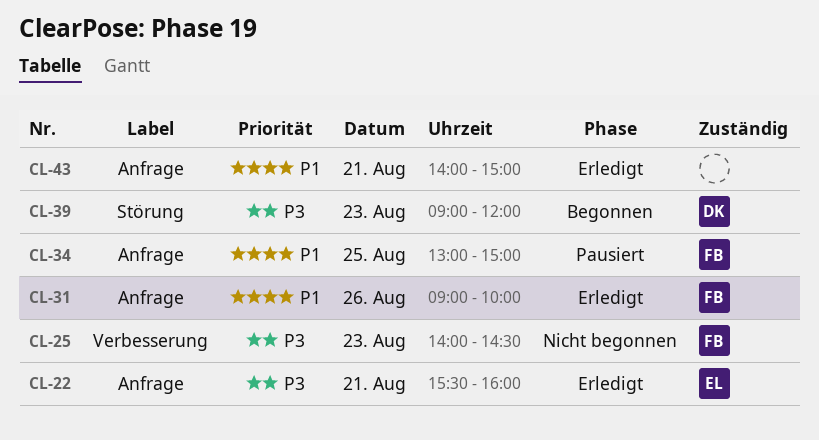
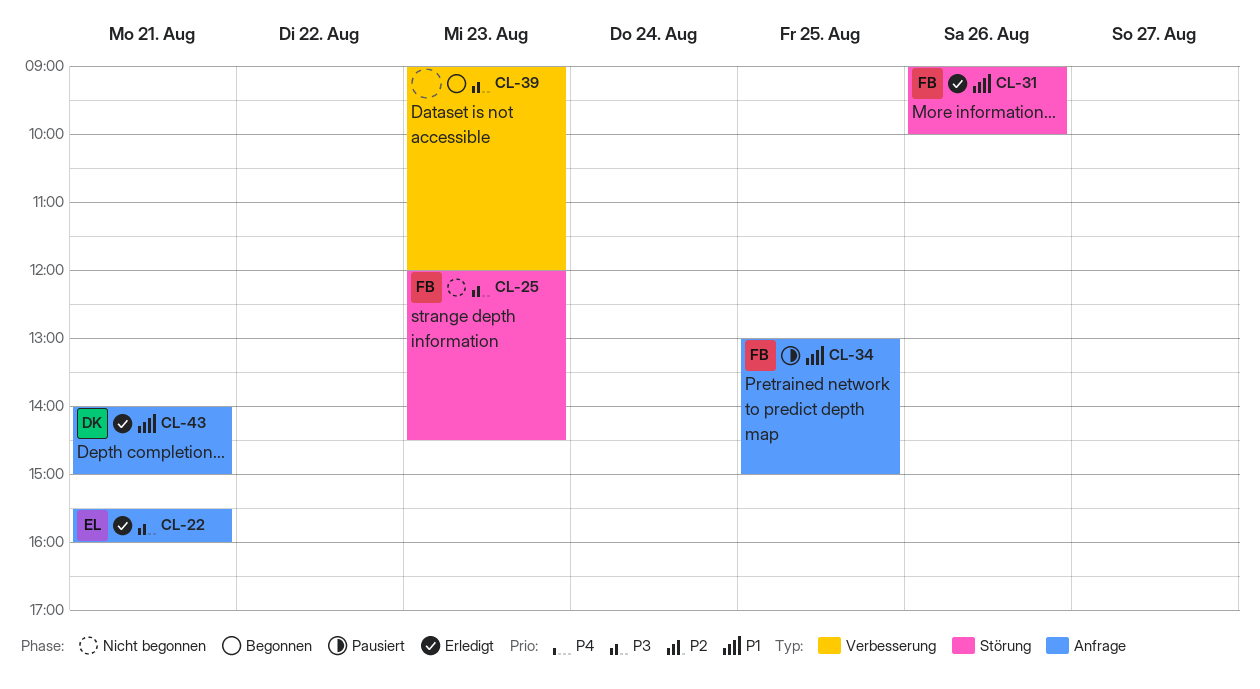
CL-25, label: Verbesserung -> Störung
CL-25, begins: 14:00 -> 12:00
CL-31, label: Anfrage -> Störung
CL-39, owner: DK -> none
CL-39, label: Störung -> Verbesserung
CL-43, owner: none -> DK

